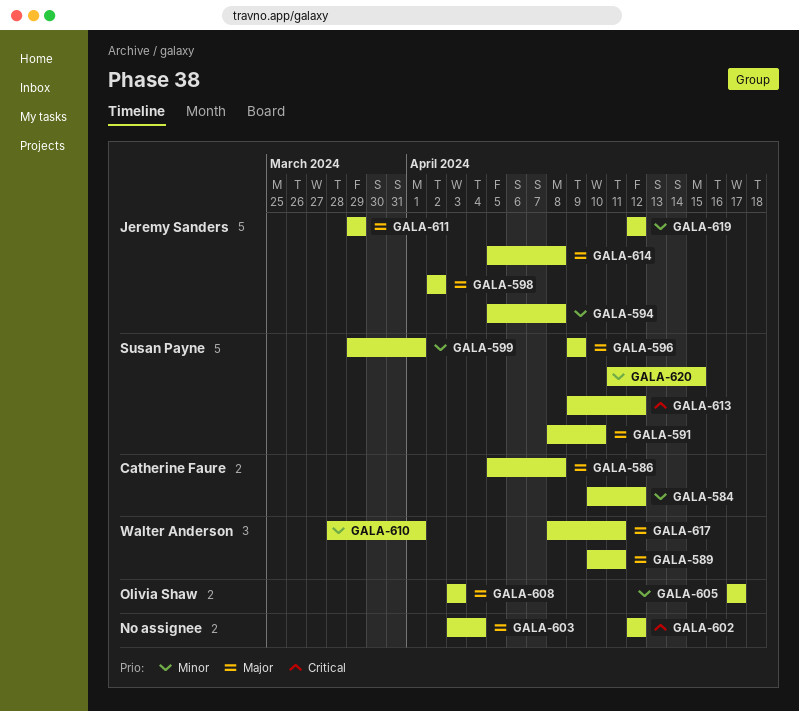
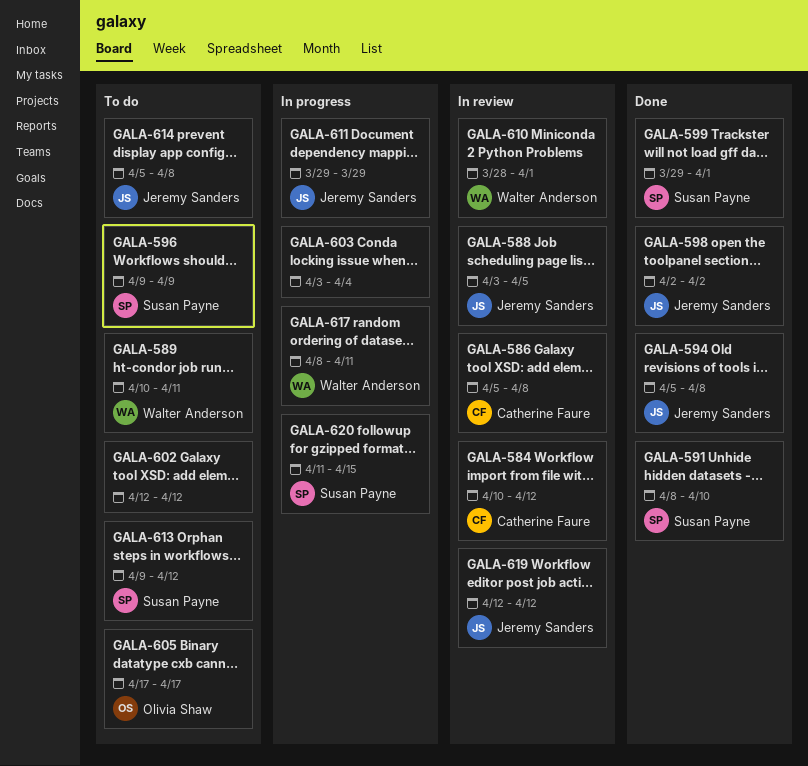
GALA-588: none -> present
GALA-608: present -> none

